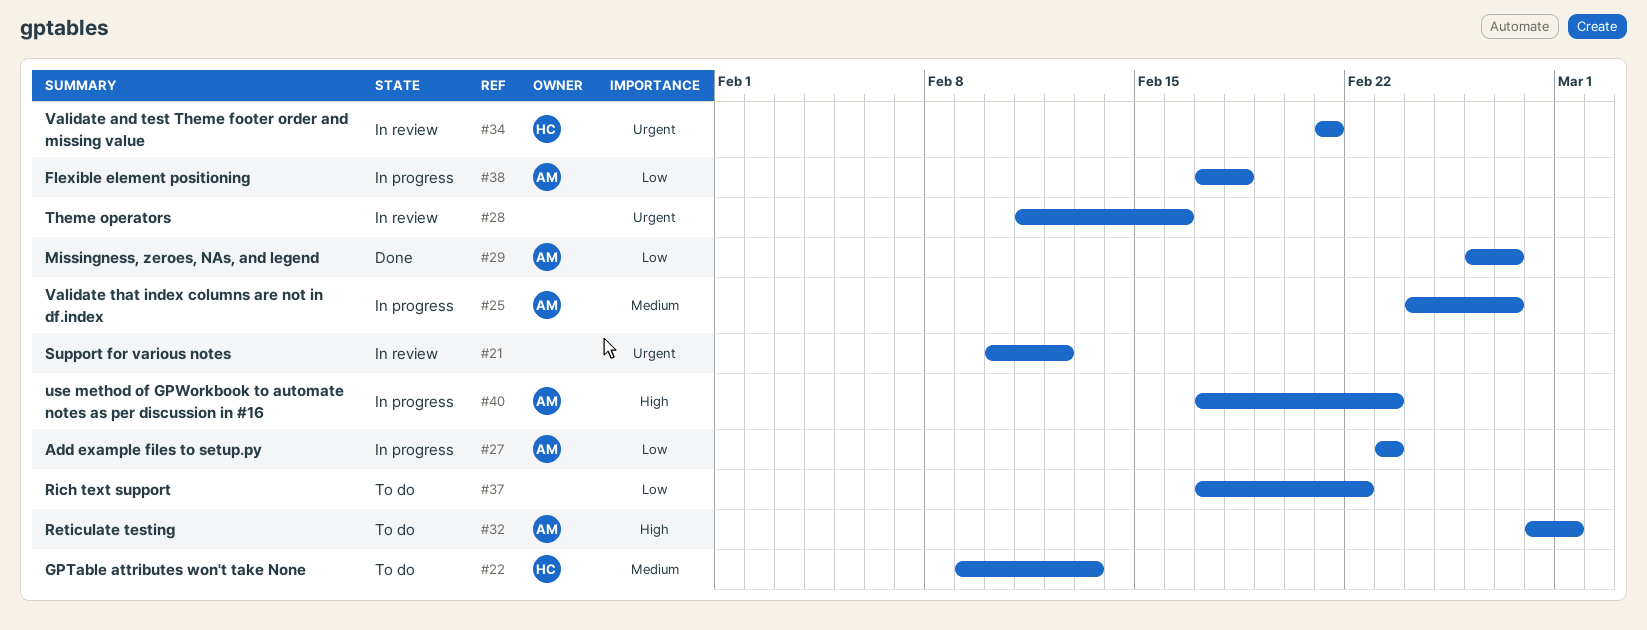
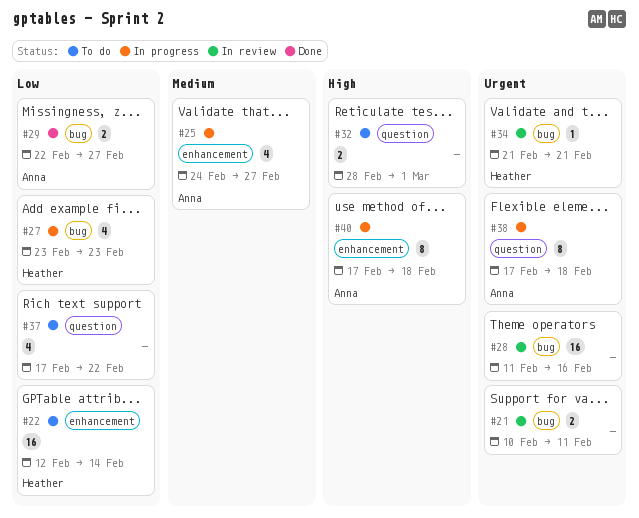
#21, due: Feb 12 -> Feb 11
#22, priority: Medium -> Low
#22, start: Feb 9 -> Feb 12
#22, due: Feb 13 -> Feb 14
#27, owner: Anna -> Heather
#29, start: Feb 26 -> Feb 22
#32, owner: Anna -> none
#38, priority: Low -> Urgent
#40, due: Feb 23 -> Feb 18

